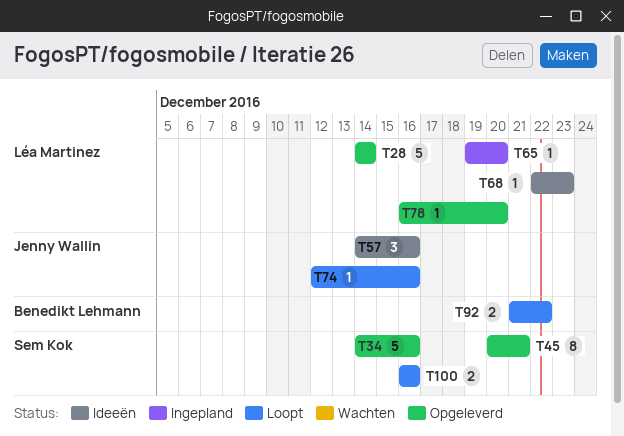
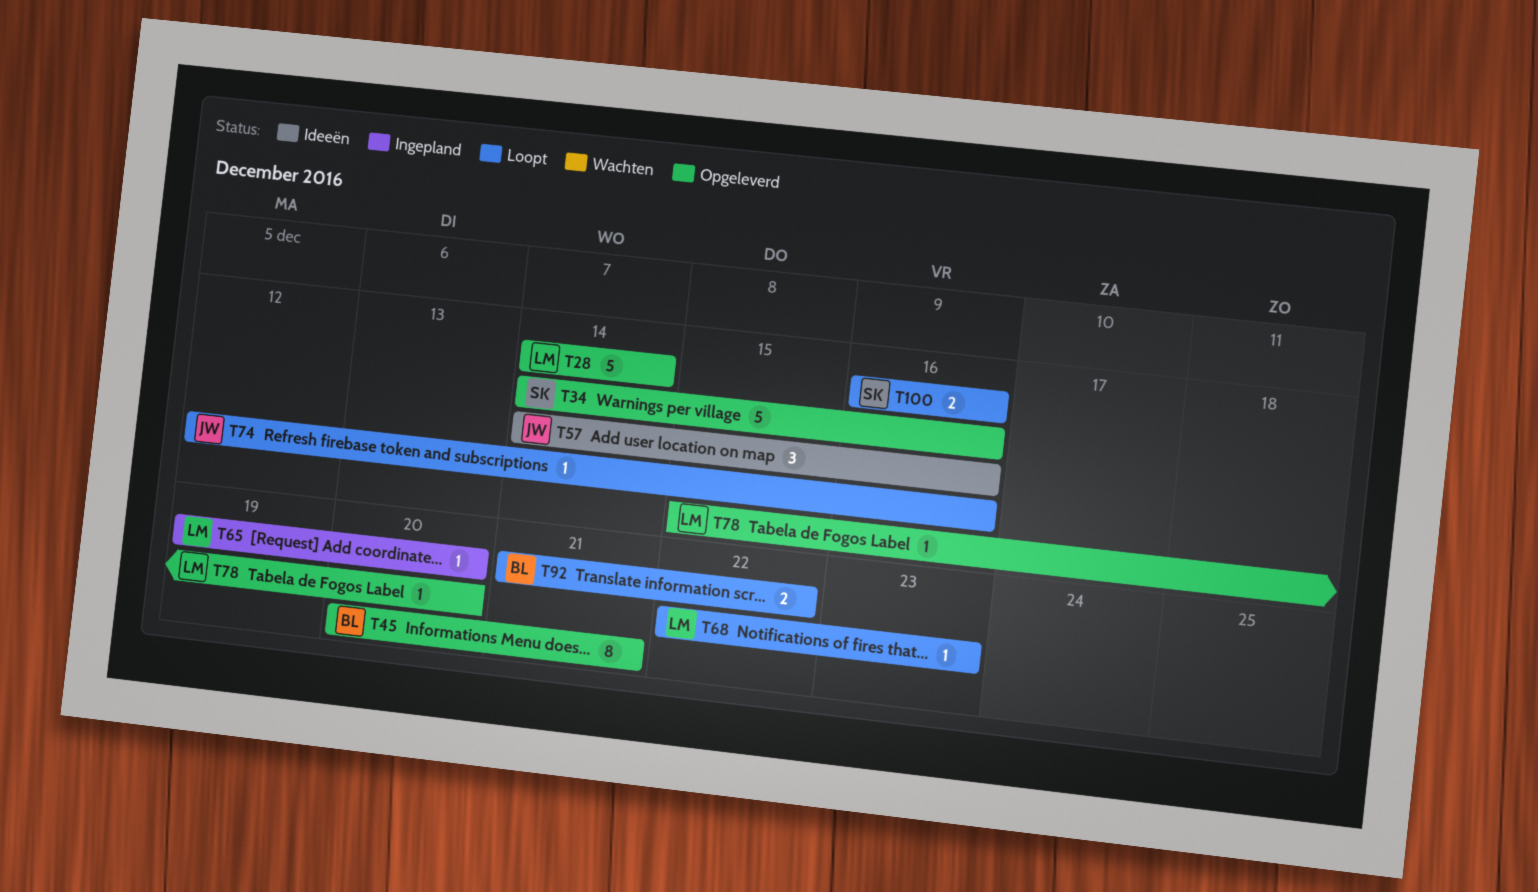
T45, owner: Sem Kok -> Benedikt Lehmann
T68, status: Ideeën -> Loopt
T78, start: Dec 16 -> Dec 15

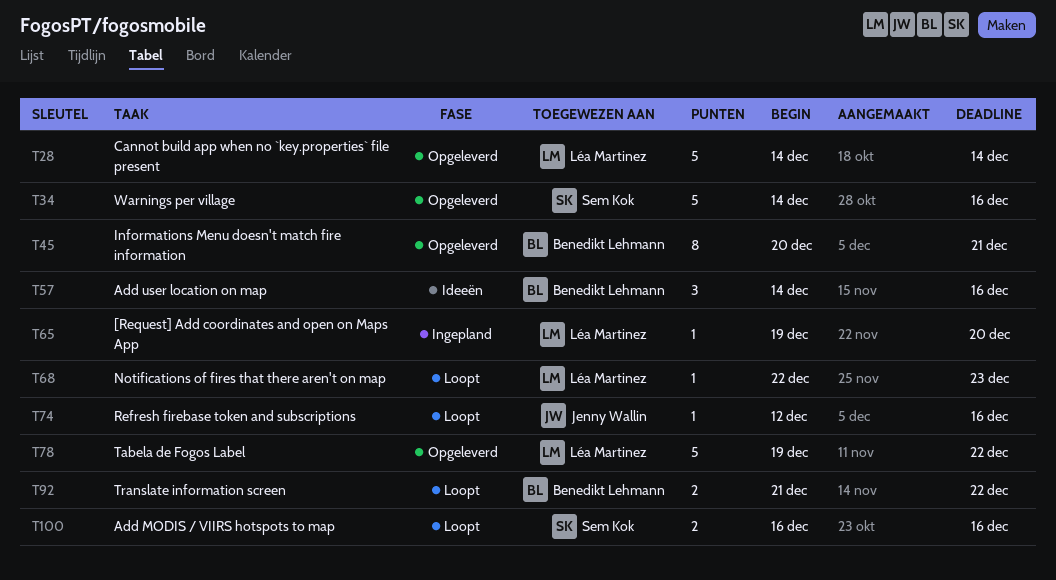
T57, owner: Jenny Wallin -> Benedikt Lehmann
T78, estimate: 1 -> 5
T78, start: Dec 15 -> Dec 19
T78, due: Dec 20 -> Dec 22

